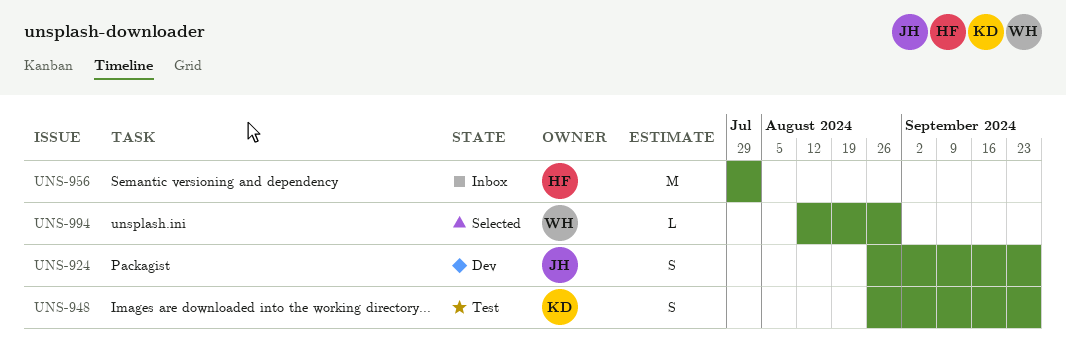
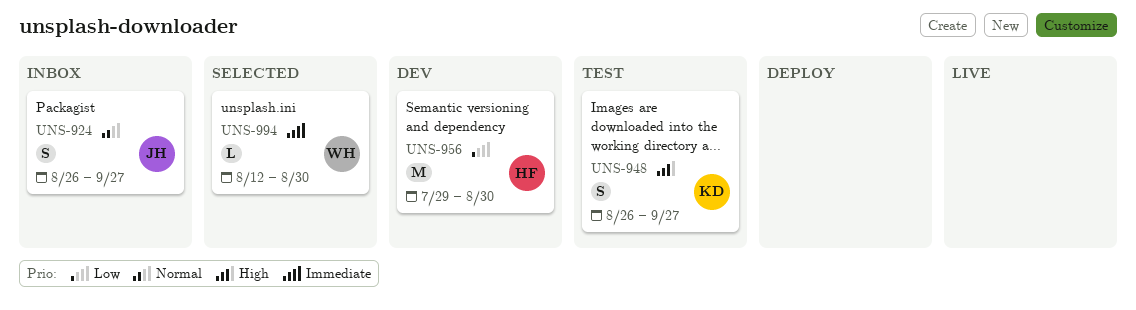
UNS-924, status: Dev -> Inbox
UNS-956, status: Inbox -> Dev
UNS-956, due: Aug 2 -> Aug 30

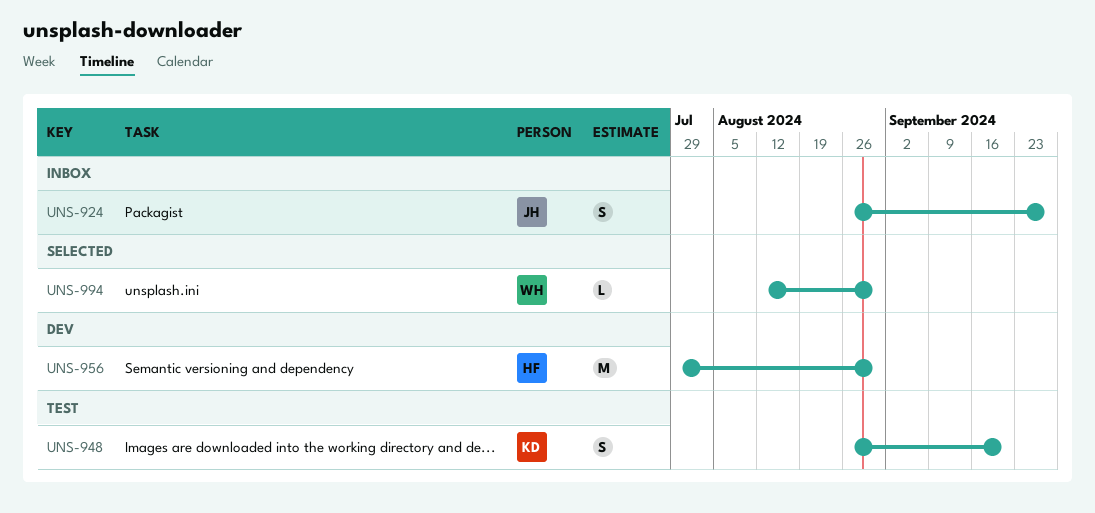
UNS-948, due: Sep 27 -> Sep 20

